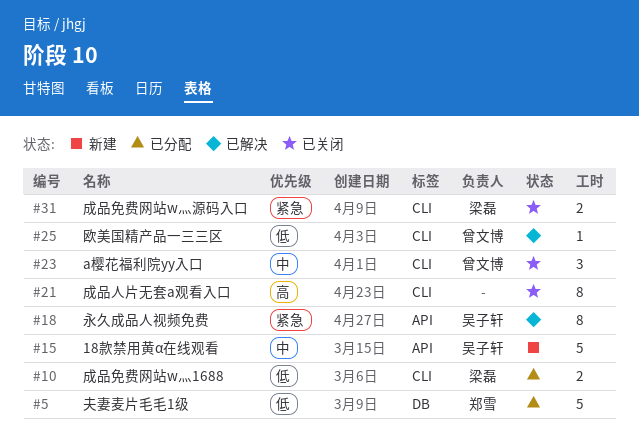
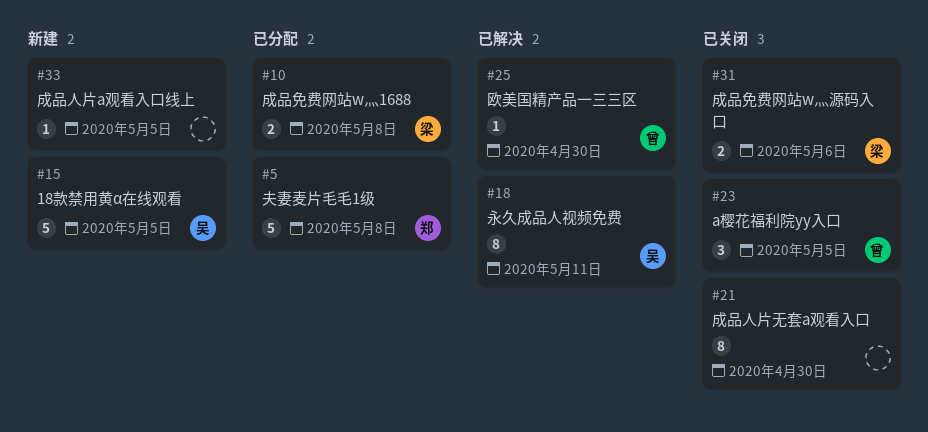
#33: none -> present

